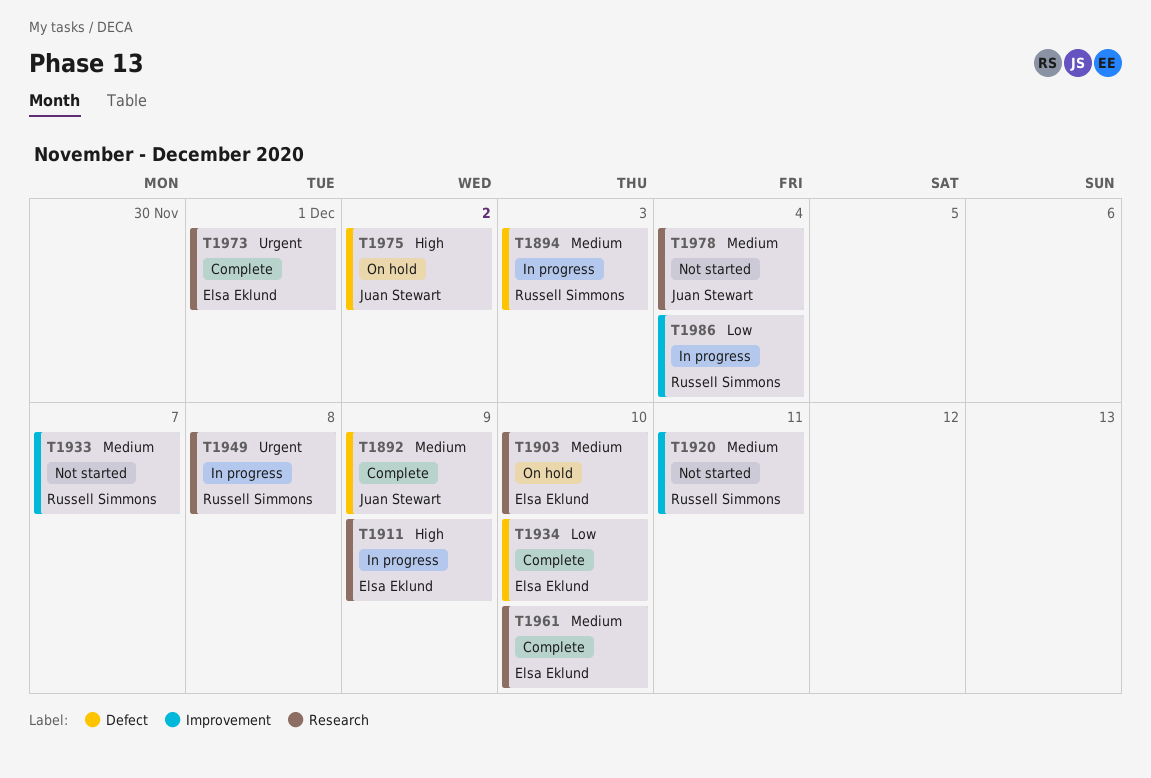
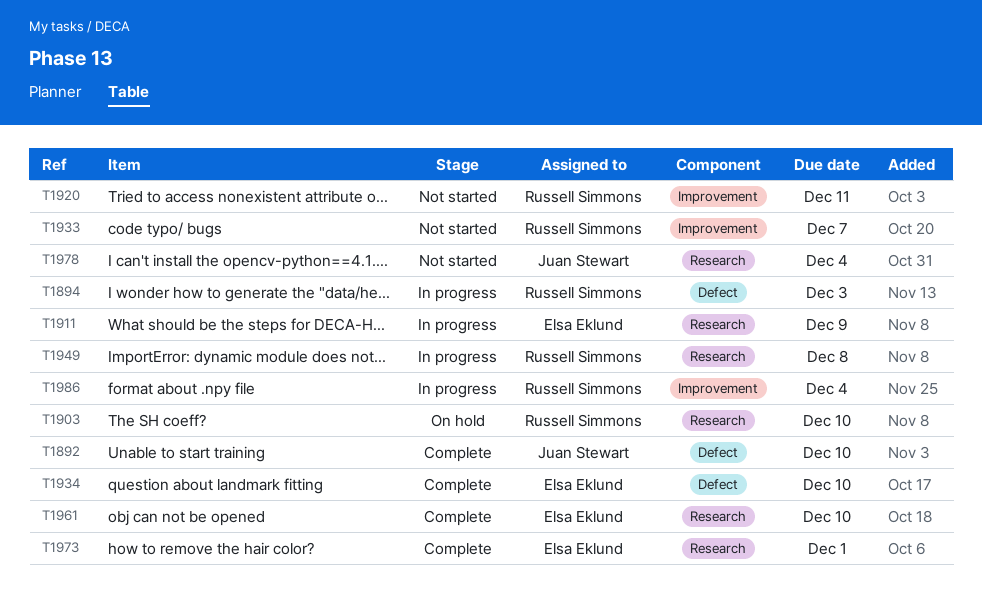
T1892, due: Dec 9 -> Dec 10
T1903, owner: Elsa Eklund -> Russell Simmons
T1975: present -> none

